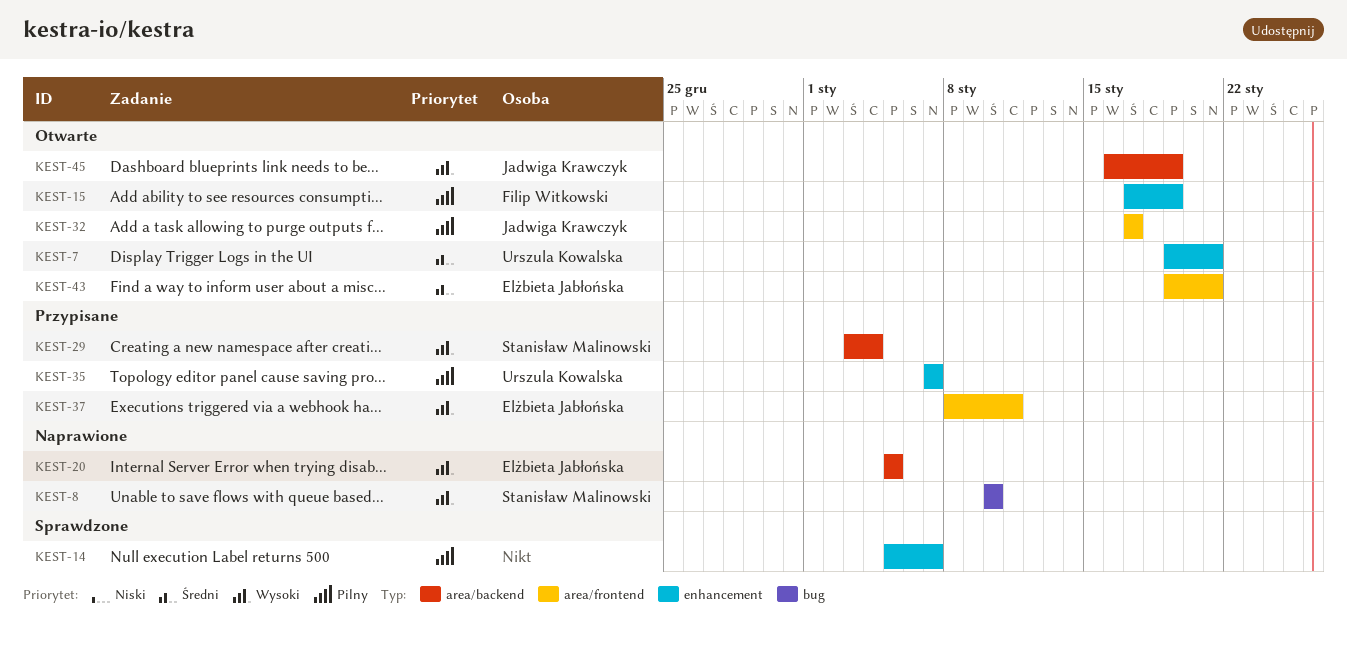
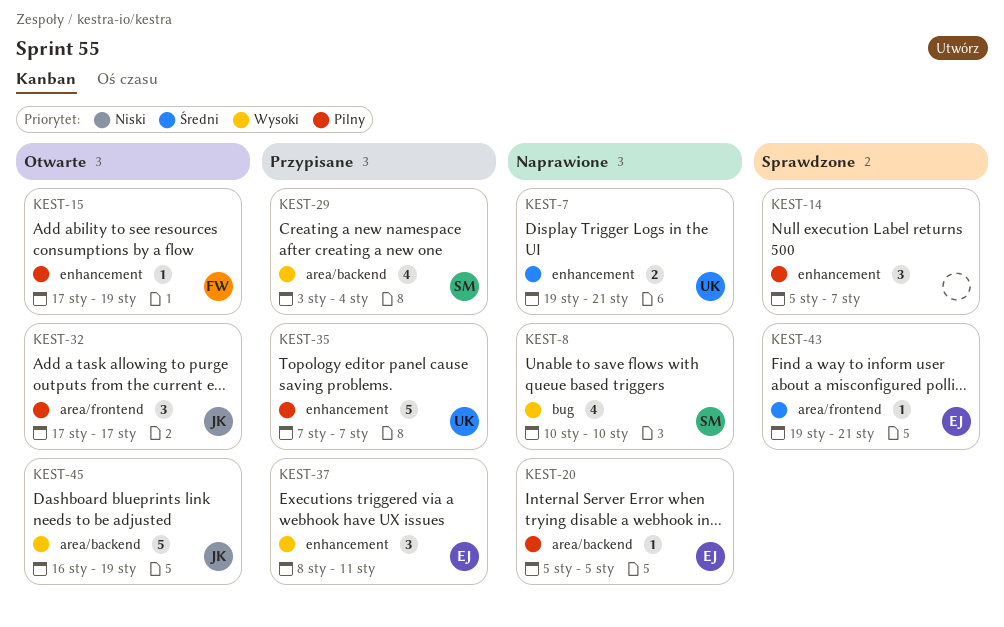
KEST-7, status: Otwarte -> Naprawione
KEST-20, priority: Wysoki -> Pilny
KEST-37, label: area/frontend -> enhancement
KEST-43, status: Otwarte -> Sprawdzone

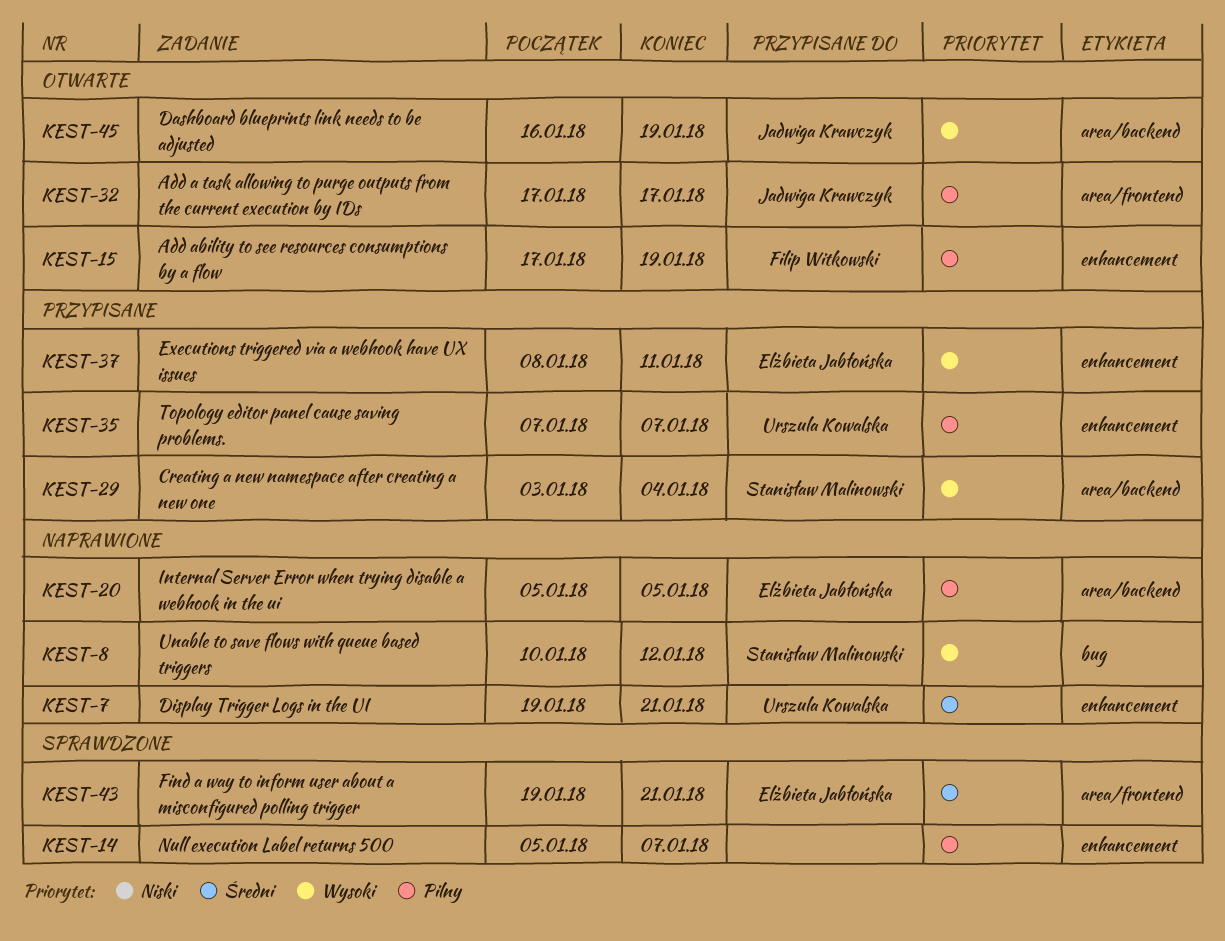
KEST-8, due: Jan 10 -> Jan 12

